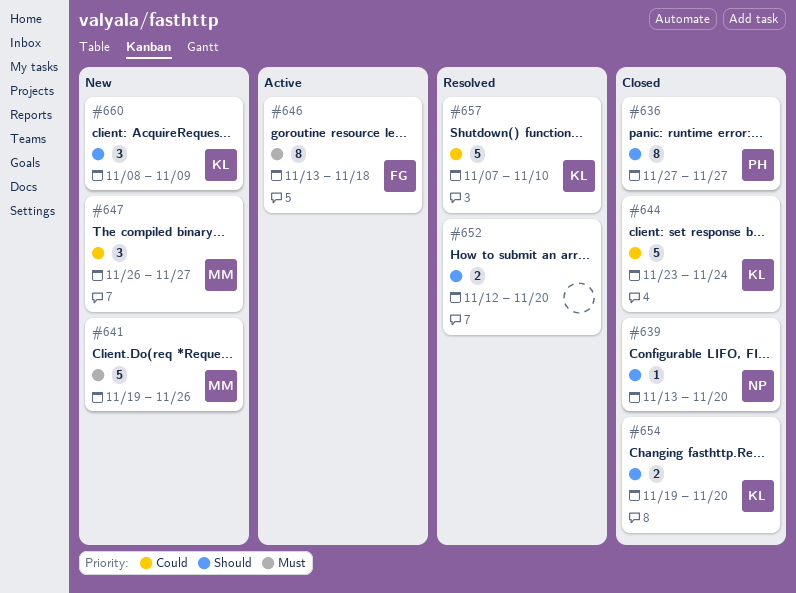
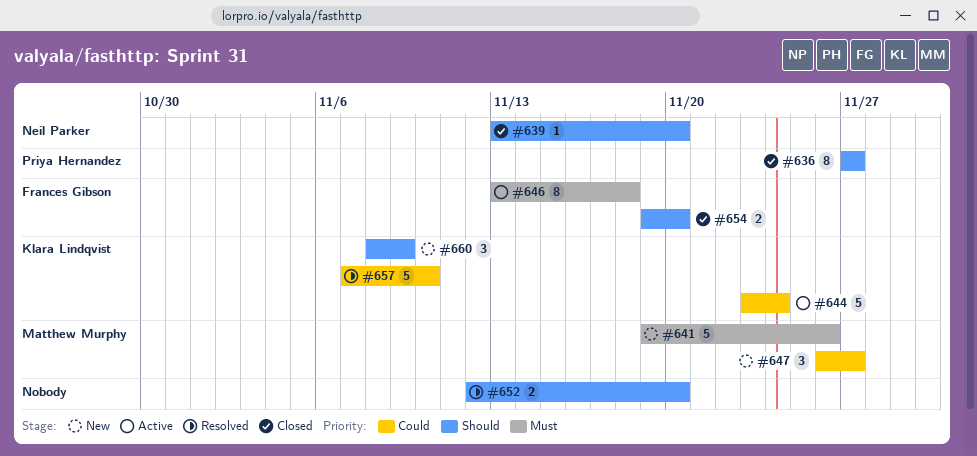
#644, status: Closed -> Active
#654, owner: Klara Lindqvist -> Frances Gibson

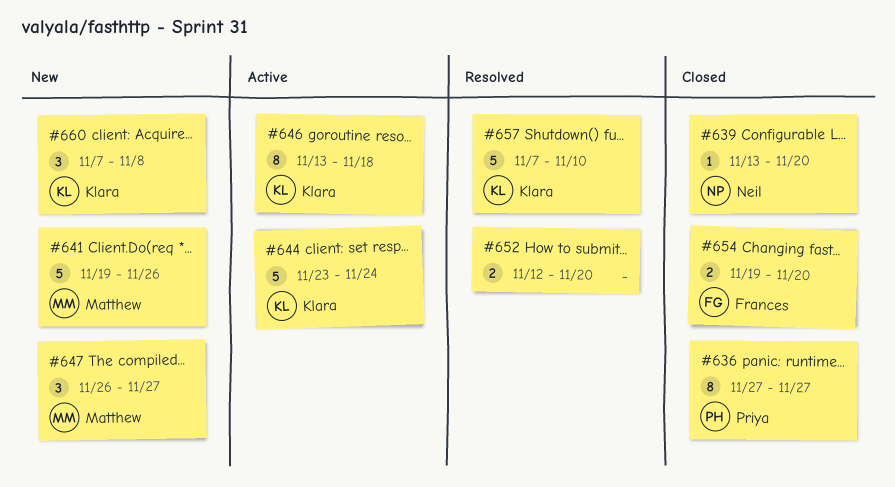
#646, owner: Frances Gibson -> Klara Lindqvist
#660, start: Nov 8 -> Nov 7
#660, due: Nov 9 -> Nov 8

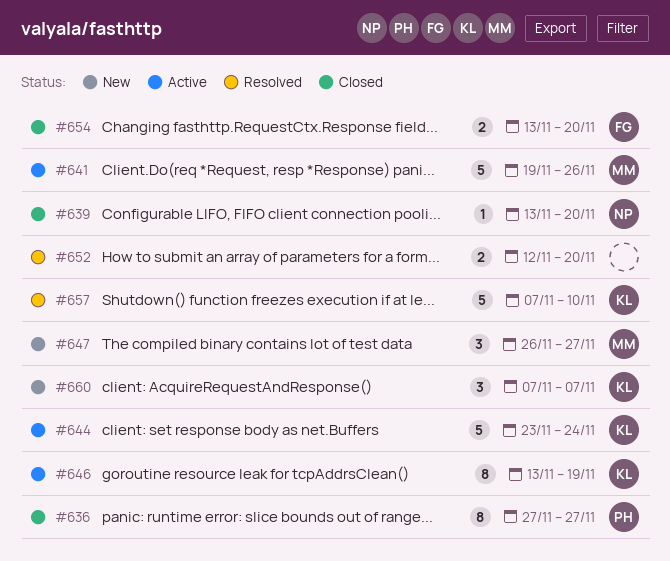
#641, status: New -> Active
#646, due: Nov 18 -> Nov 19
#654, start: Nov 19 -> Nov 13
#660, due: Nov 8 -> Nov 7

